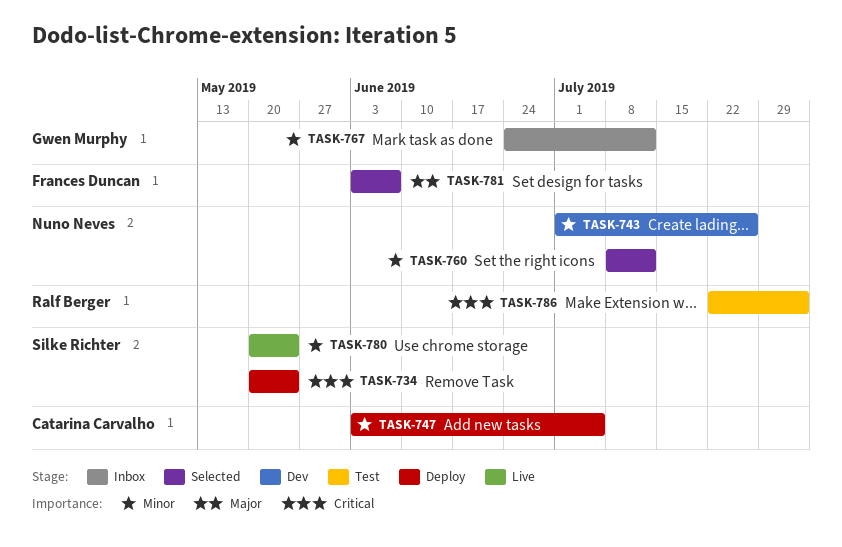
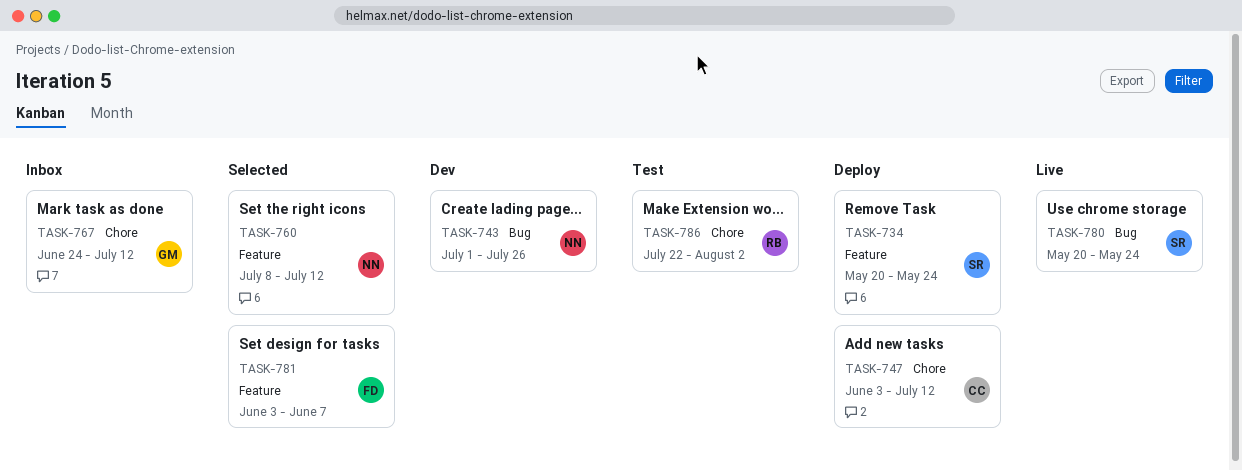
TASK-747, due: Jul 5 -> Jul 12

